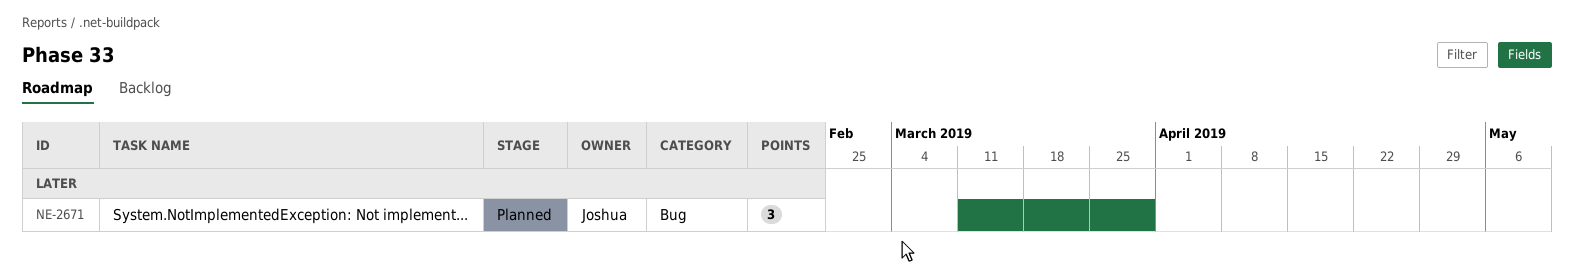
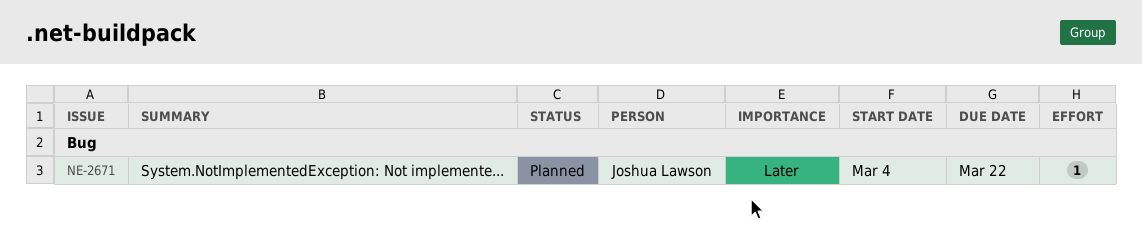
NE-2671, estimate: 3 -> 1
NE-2671, start: Mar 11 -> Mar 4
NE-2671, due: Mar 29 -> Mar 22

